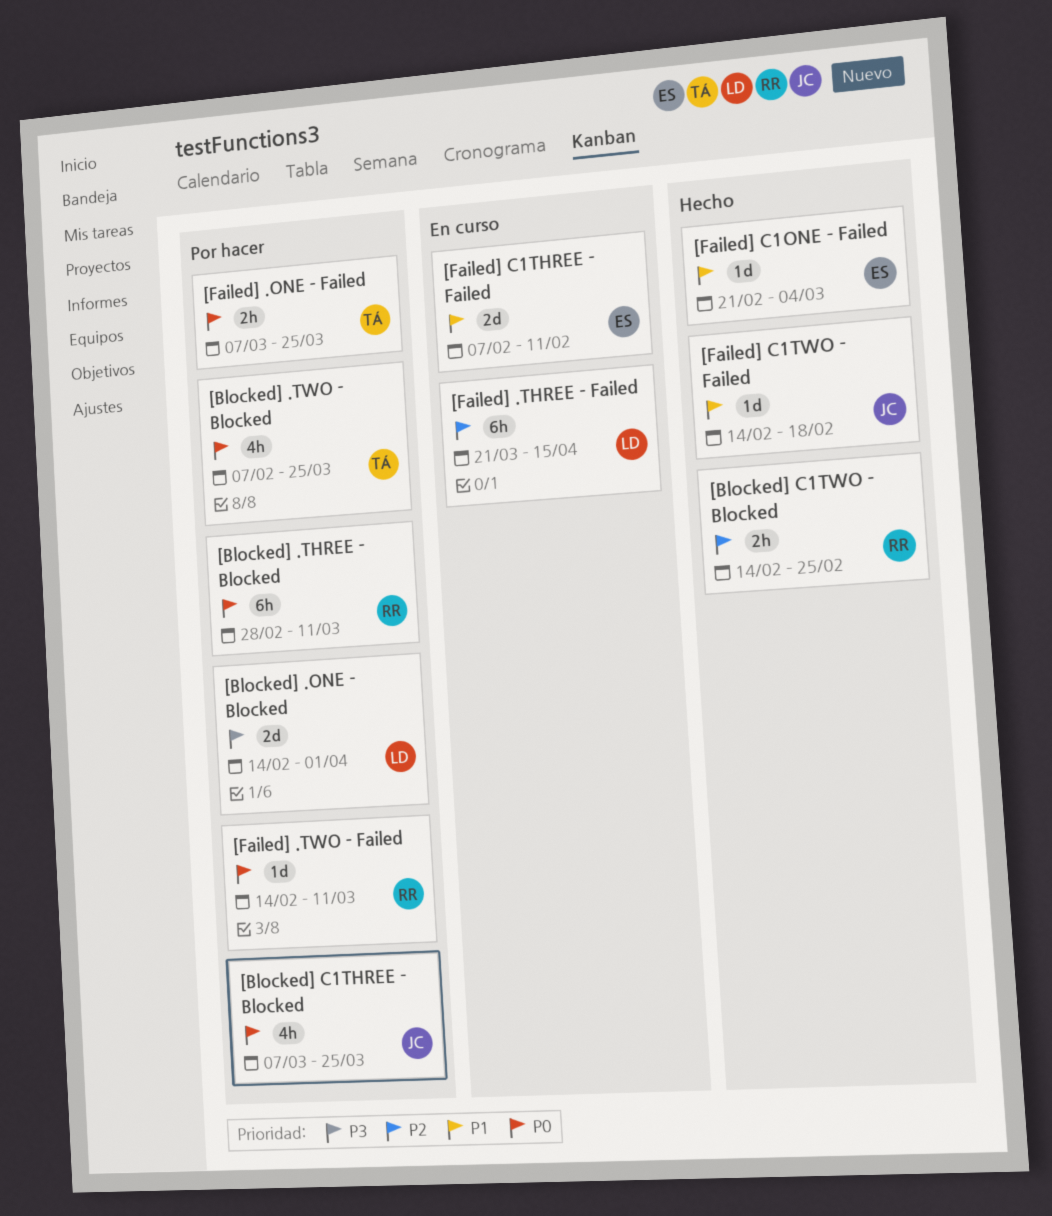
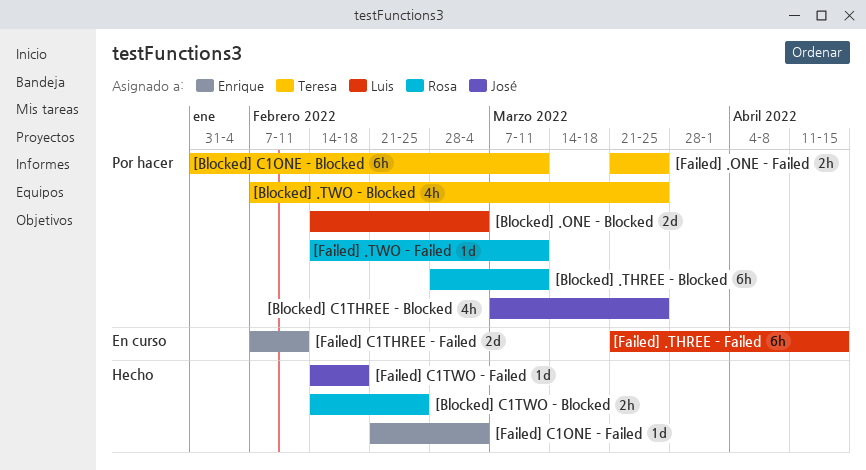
[Blocked] .ONE - Blocked, due: Apr 1 -> Mar 4
[Blocked] C1ONE - Blocked: none -> present
[Failed] .ONE - Failed, start: Mar 7 -> Mar 21

